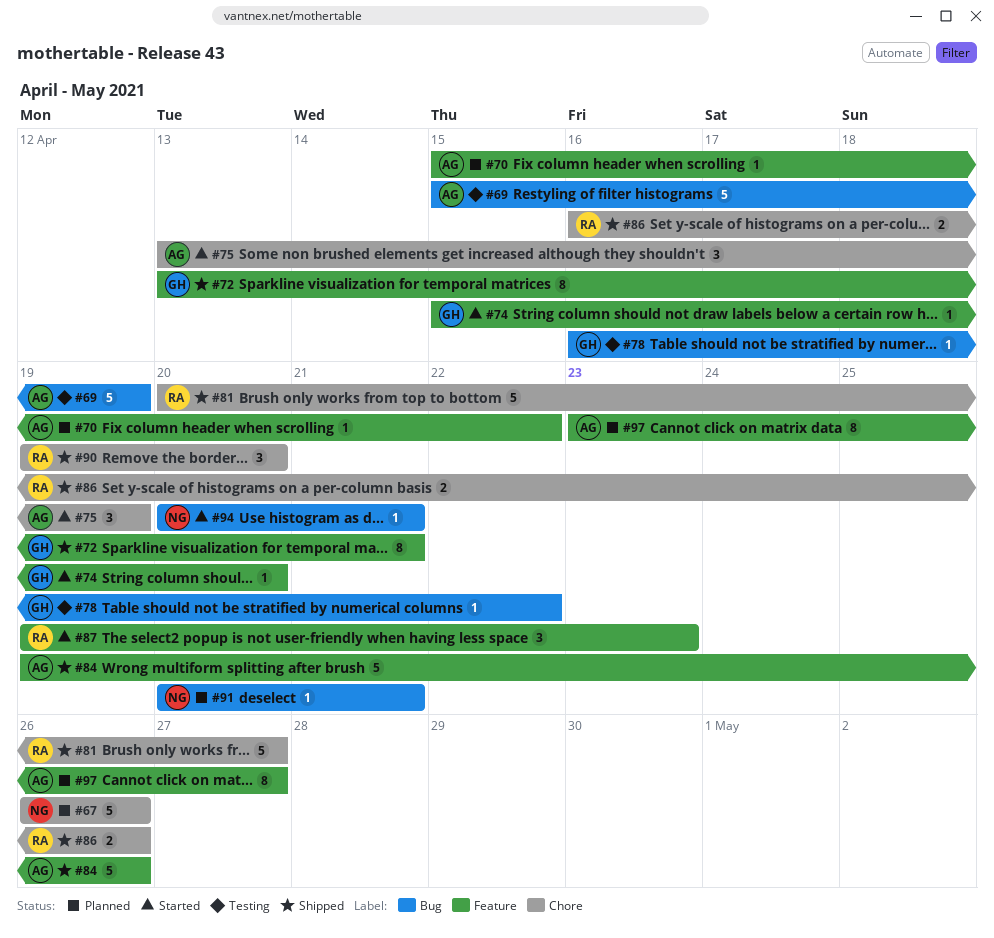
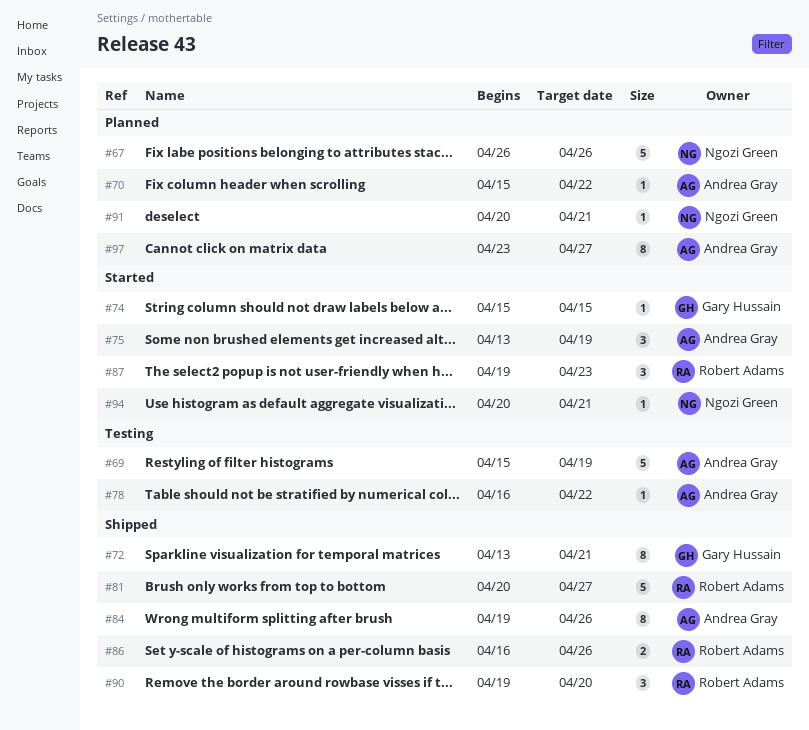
#74, due: Apr 20 -> Apr 15
#78, owner: Gary Hussain -> Andrea Gray
#84, estimate: 5 -> 8

